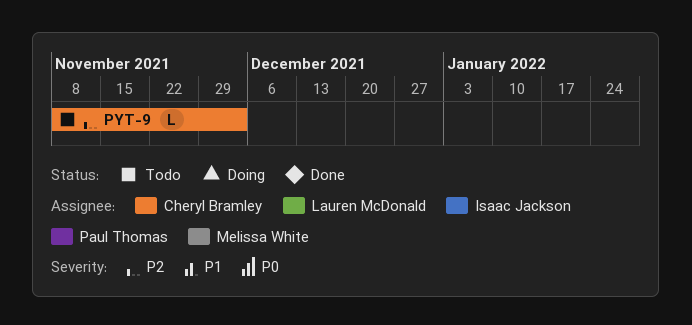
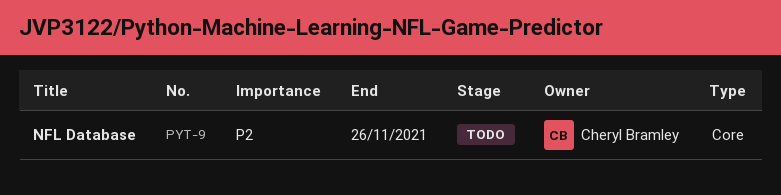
PYT-9, due: Dec 3 -> Nov 26

